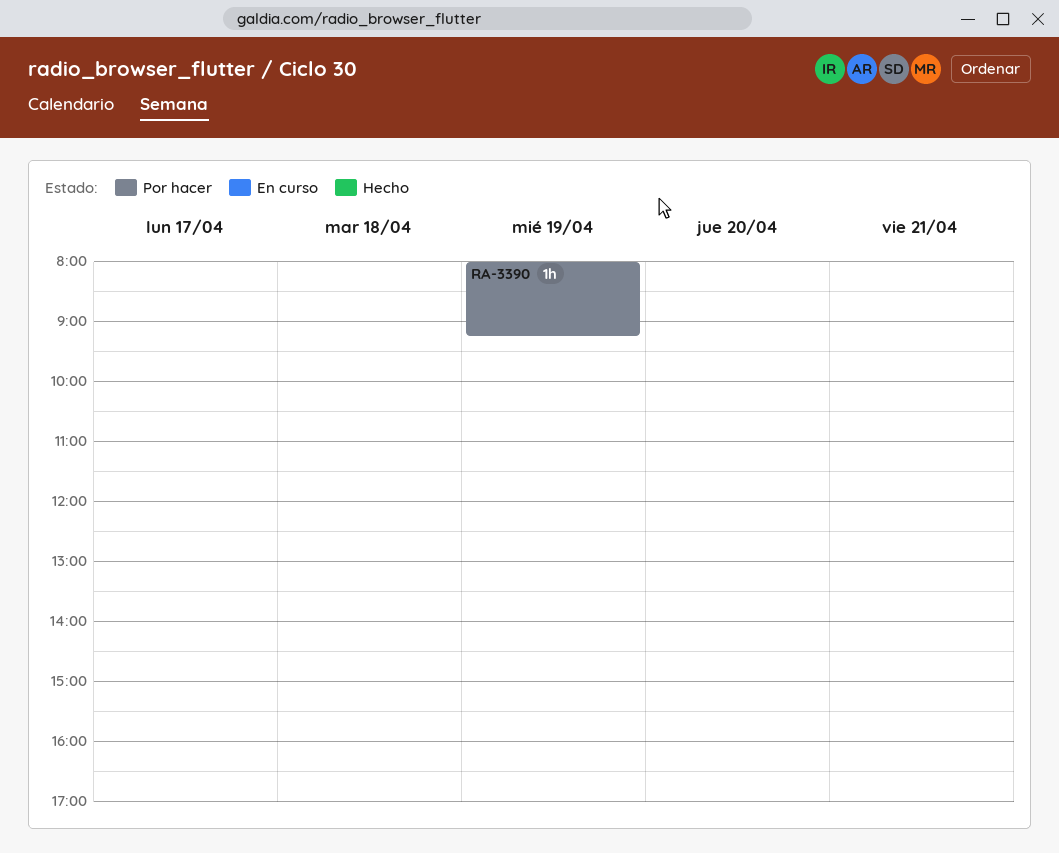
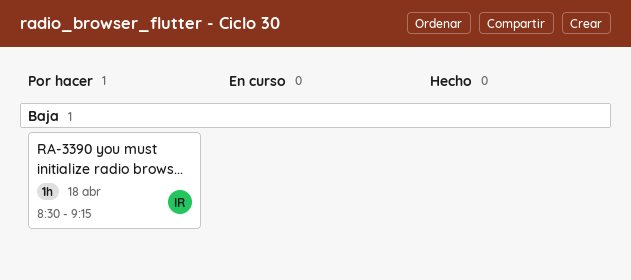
RA-3390, day: Apr 19 -> Apr 18
RA-3390, begins: 08:00 -> 08:30

